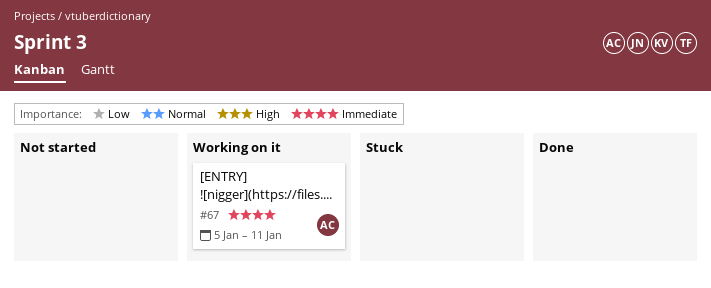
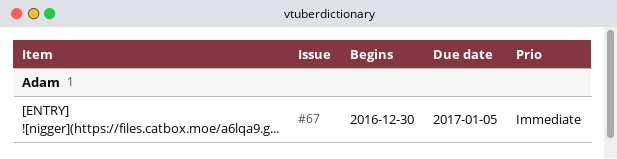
#67, start: Jan 5 -> Dec 30
#67, due: Jan 11 -> Jan 5

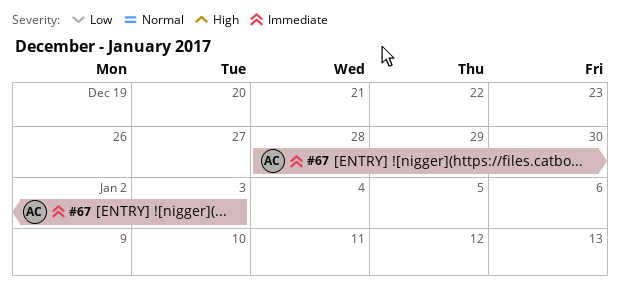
#67, start: Dec 30 -> Dec 28
#67, due: Jan 5 -> Jan 3

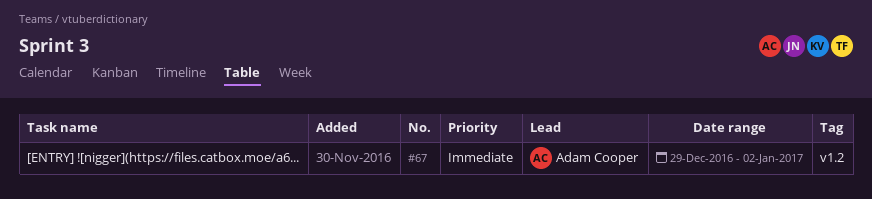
#67, start: Dec 28 -> Dec 29
#67, due: Jan 3 -> Jan 2

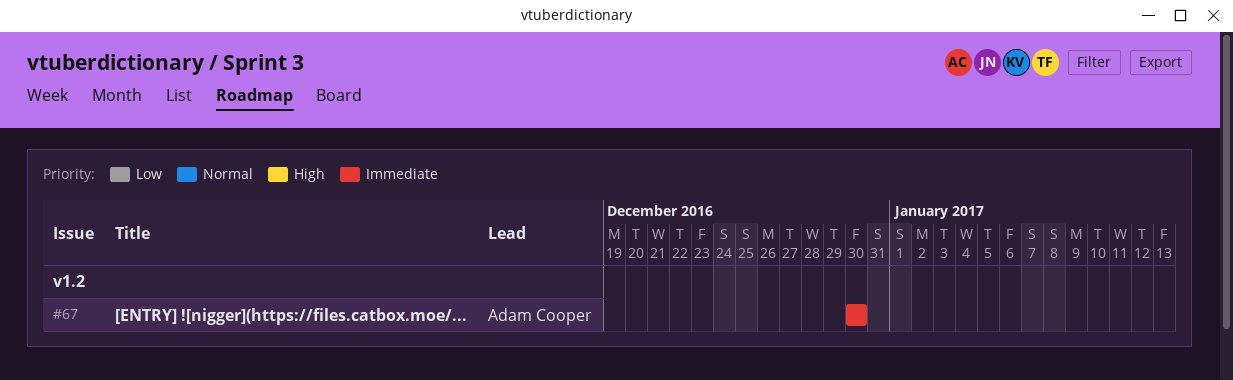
#67, start: Dec 29 -> Dec 30
#67, due: Jan 2 -> Dec 30

